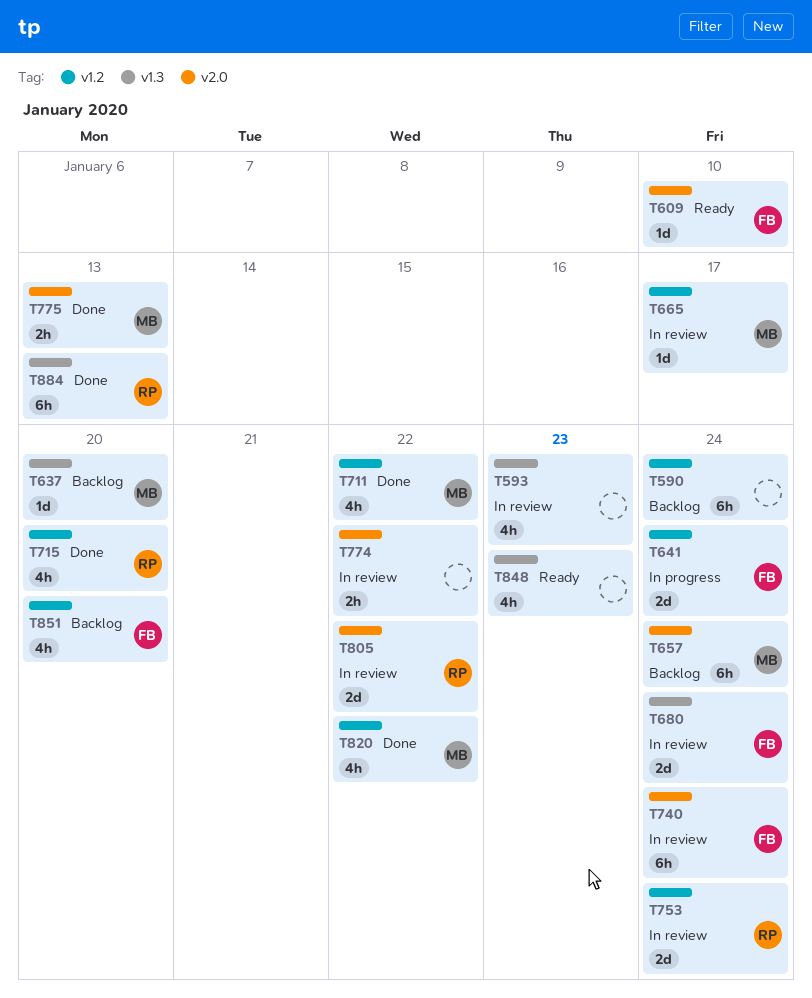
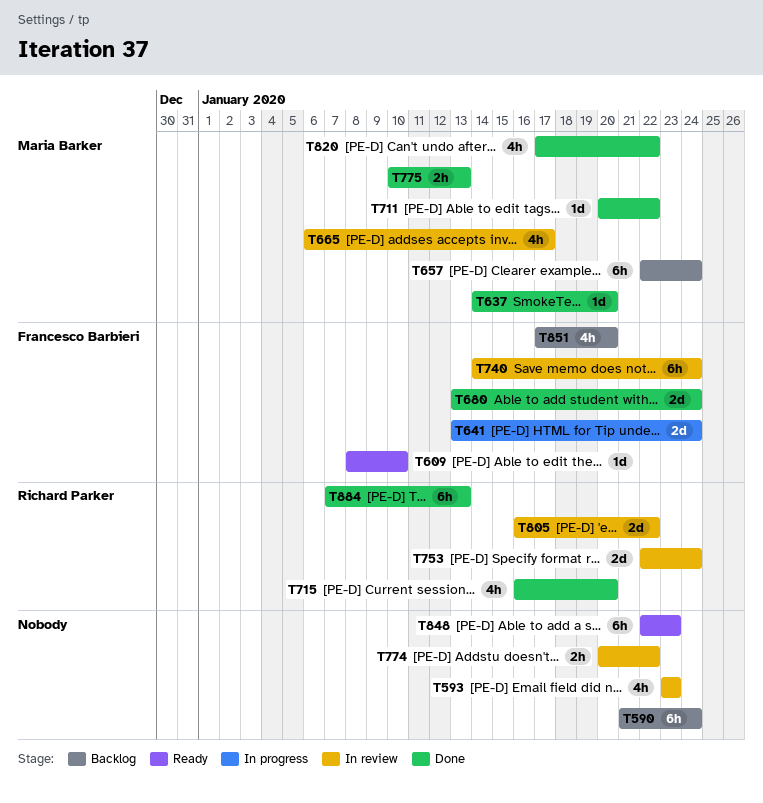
T637, status: Backlog -> Done
T665, estimate: 1d -> 4h
T680, status: In review -> Done
T711, estimate: 4h -> 1d
T848, estimate: 4h -> 6h

